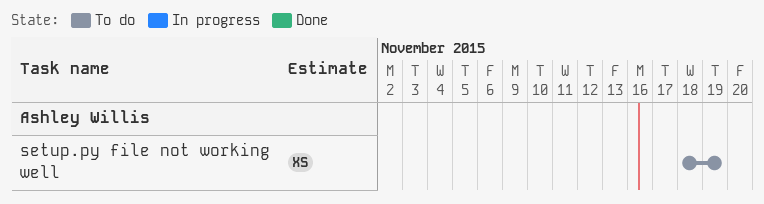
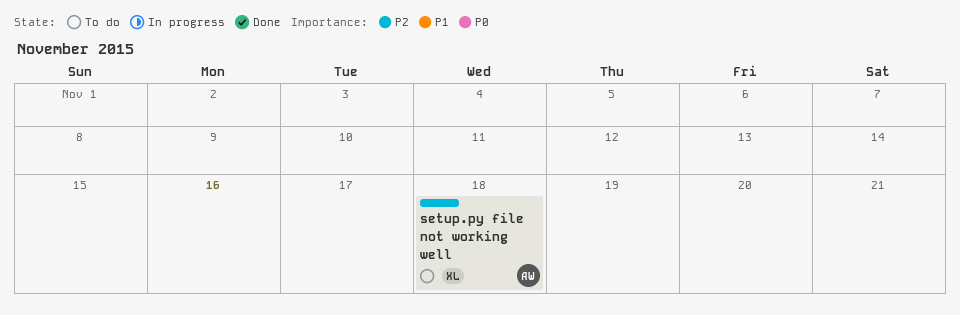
setup.py file not working well, estimate: XS -> XL
setup.py file not working well, due: Nov 19 -> Nov 18

